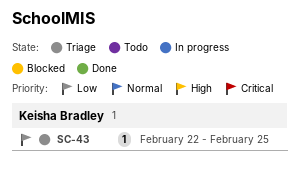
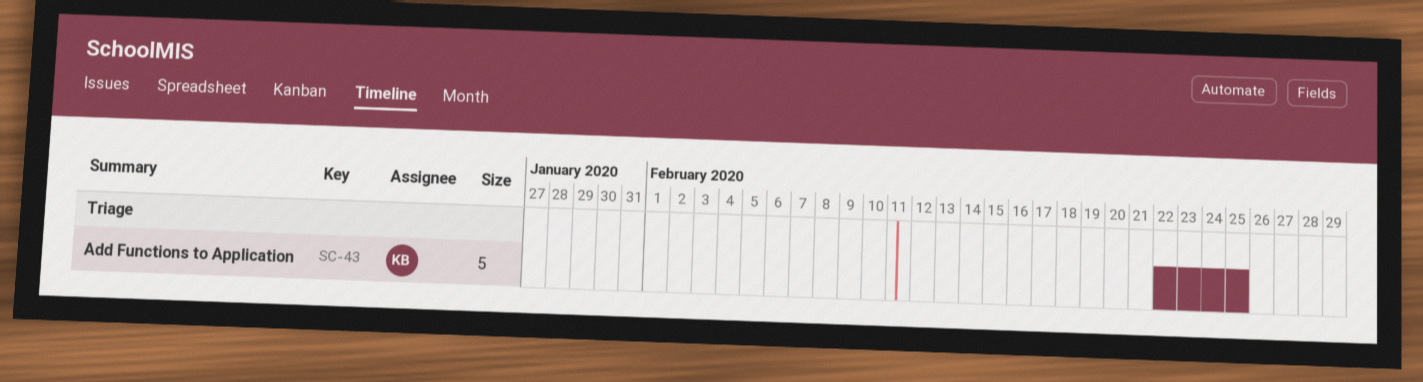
SC-43, estimate: 1 -> 5

